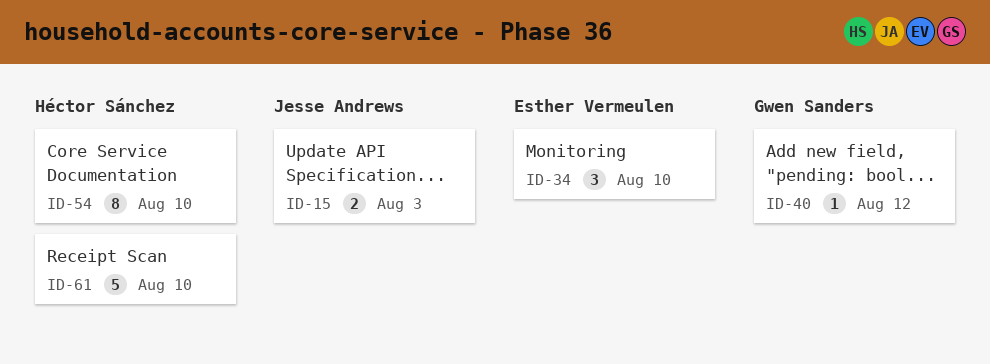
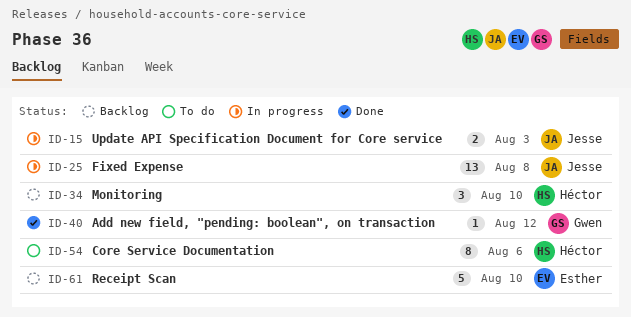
ID-25: none -> present
ID-34, owner: Esther Vermeulen -> Héctor Sánchez
ID-54, due: Aug 10 -> Aug 6
ID-61, owner: Héctor Sánchez -> Esther Vermeulen

